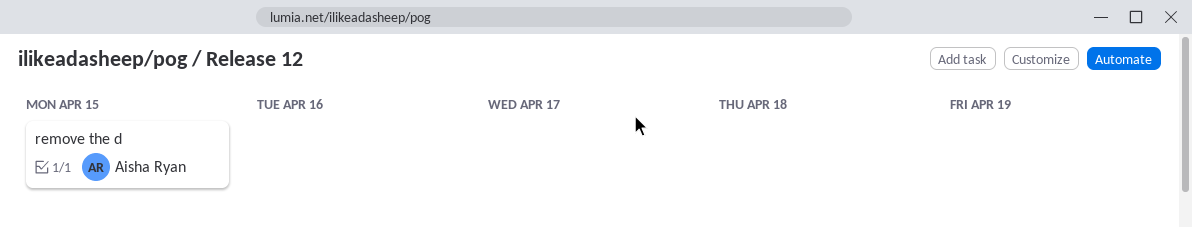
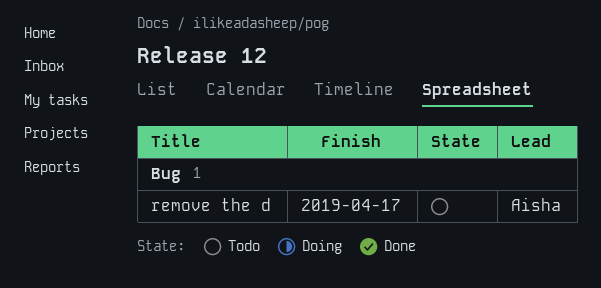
remove the d, due: Apr 15 -> Apr 17

